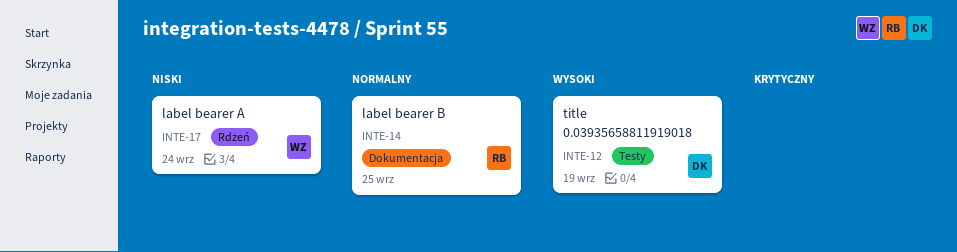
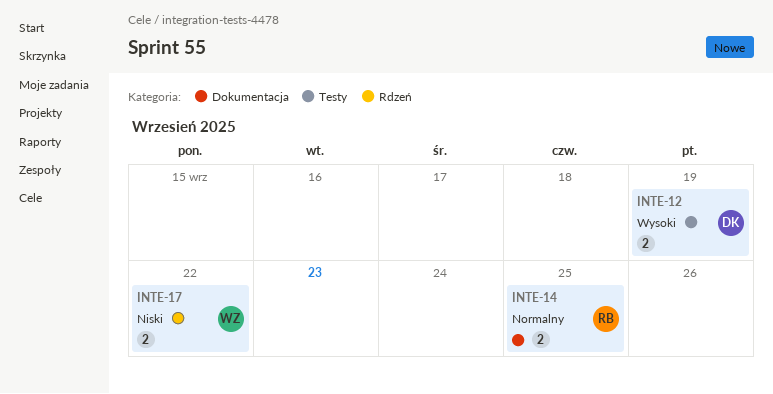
INTE-17, due: Sep 24 -> Sep 22

